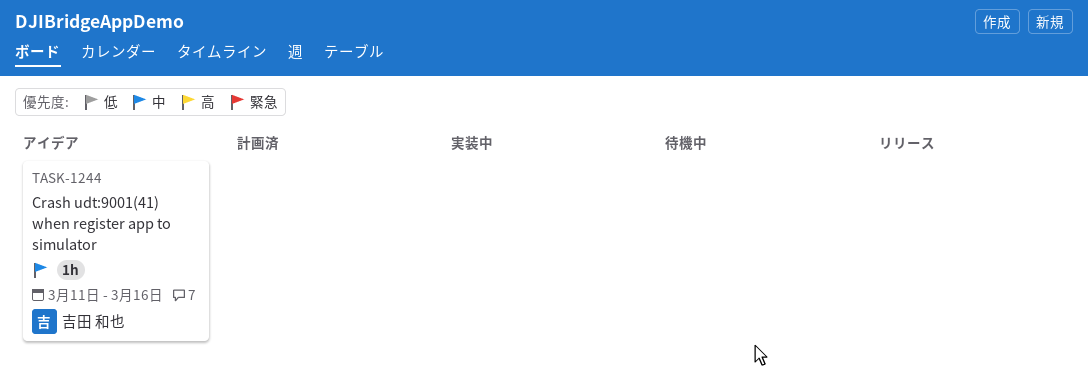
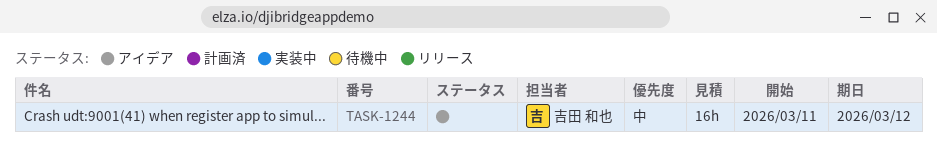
TASK-1244, estimate: 1h -> 16h
TASK-1244, due: Mar 16 -> Mar 12

